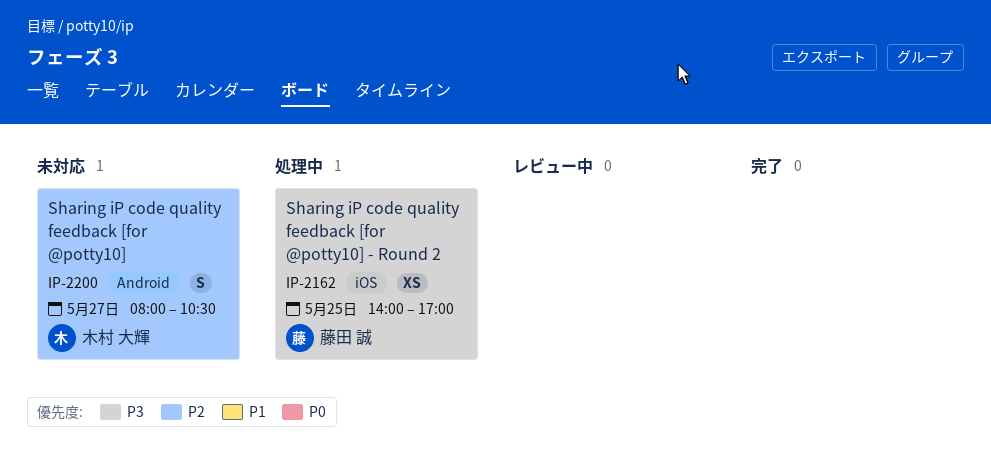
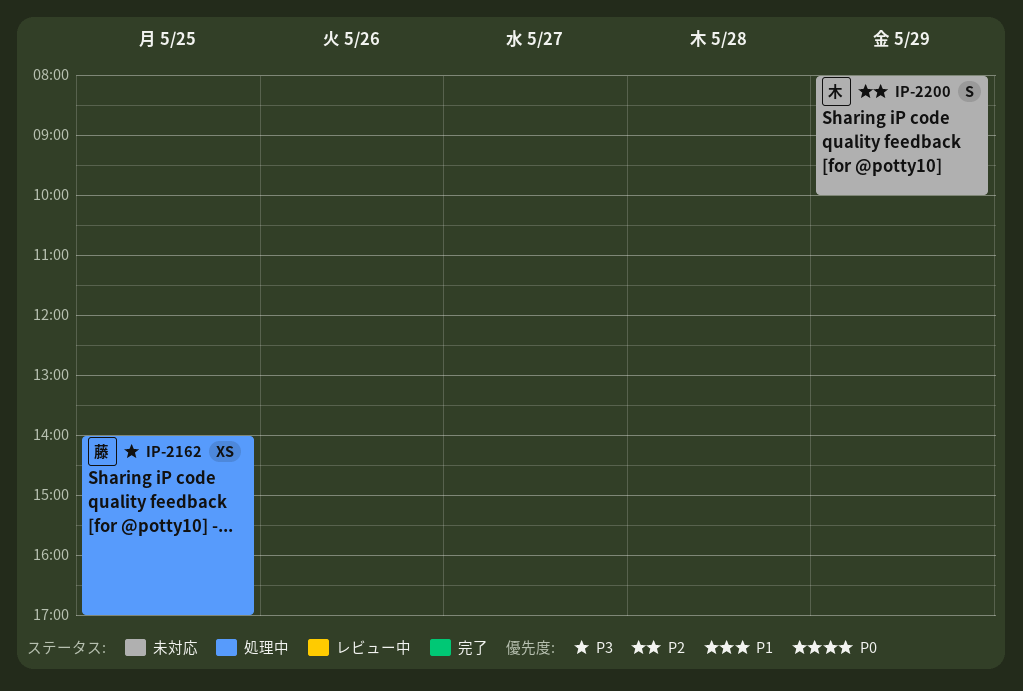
IP-2200, day: May 27 -> May 29
IP-2200, ends: 10:30 -> 10:00

